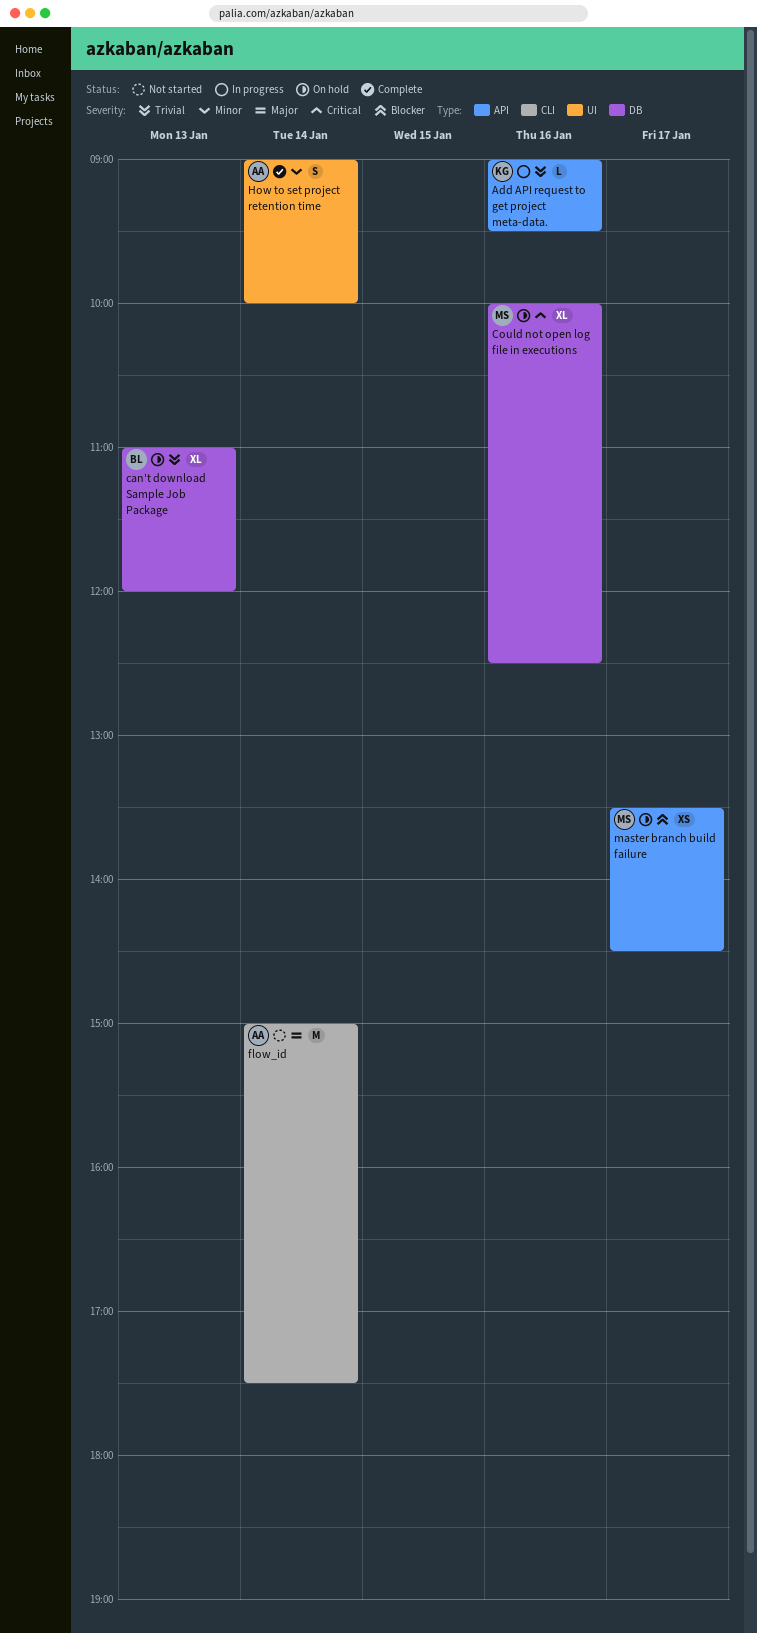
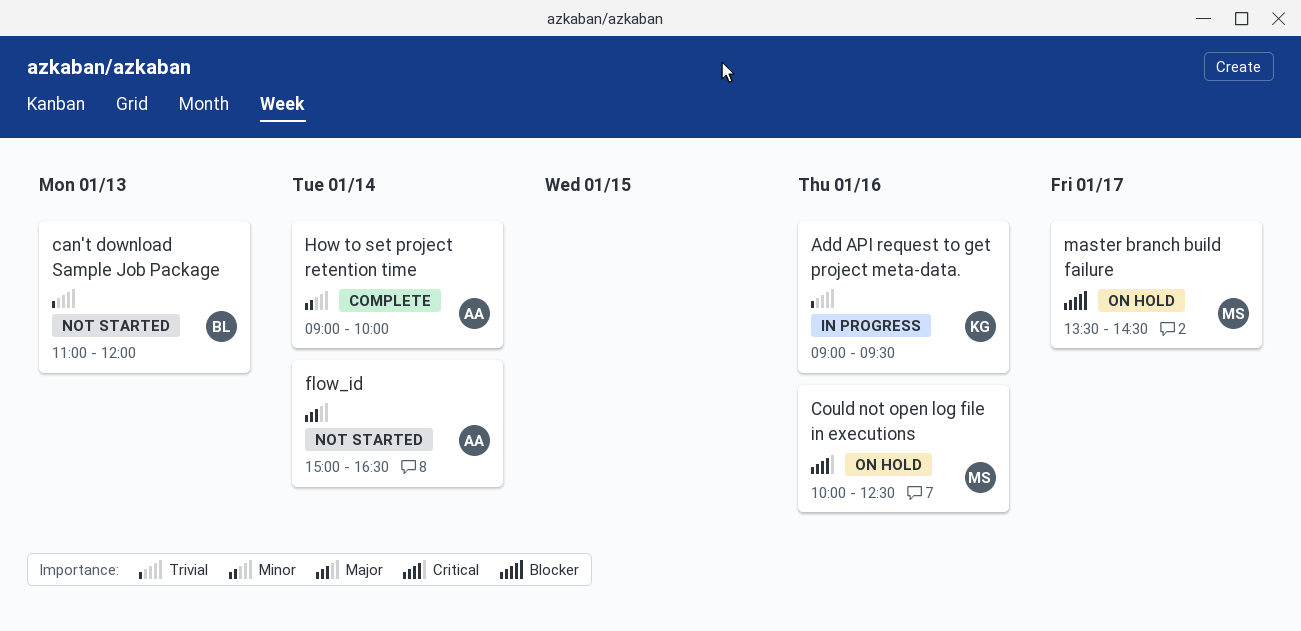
can't download Sample Job Package, status: On hold -> Not started
flow_id, ends: 17:30 -> 16:30

